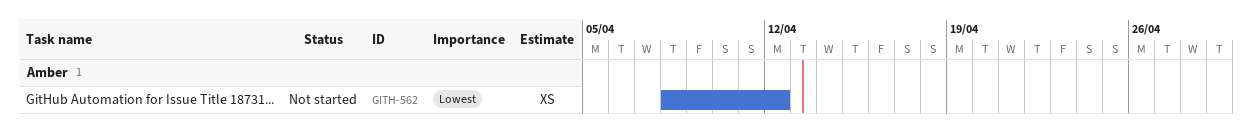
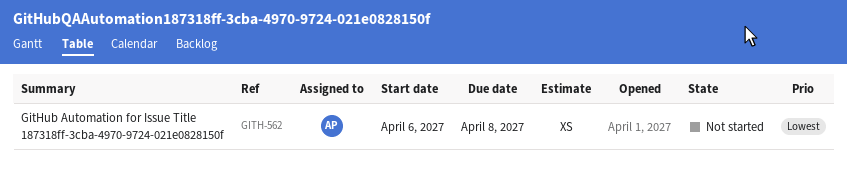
GITH-562, start: Apr 8 -> Apr 6
GITH-562, due: Apr 12 -> Apr 8

